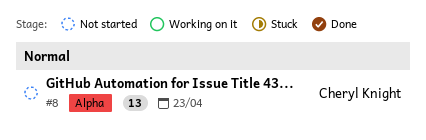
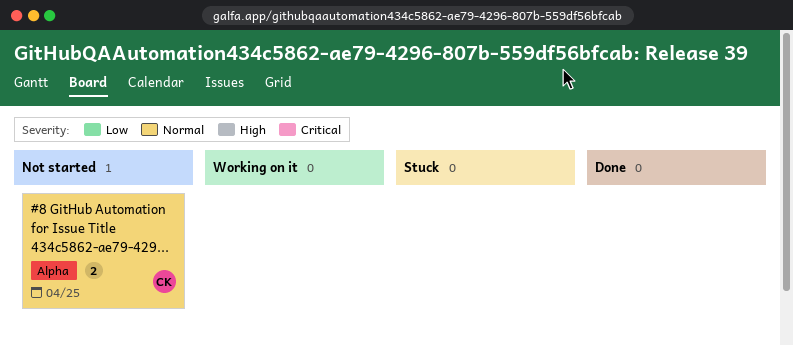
#8, estimate: 13 -> 2
#8, due: Apr 23 -> Apr 25

